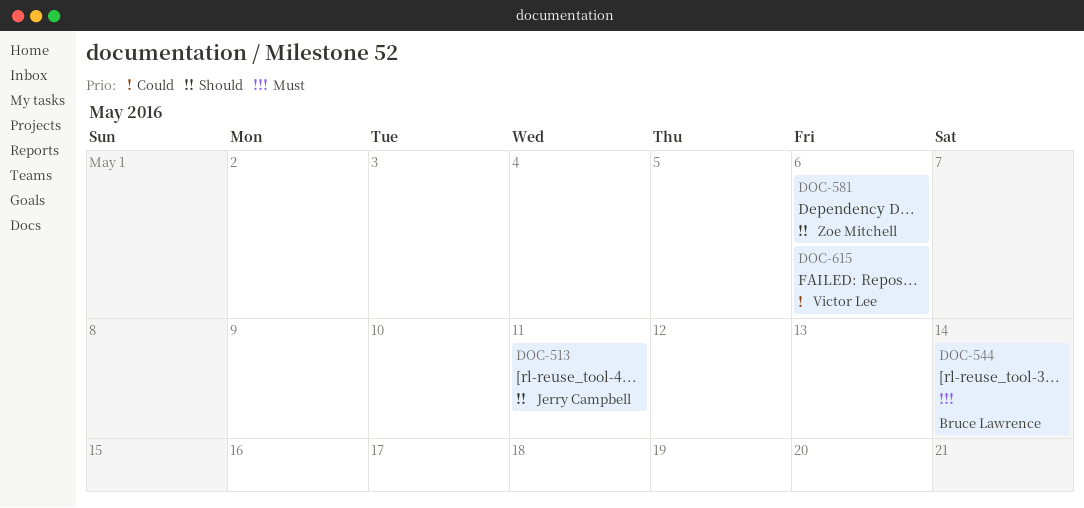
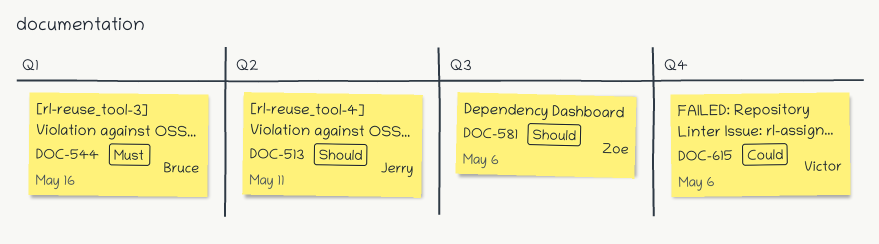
DOC-544, due: May 14 -> May 16

